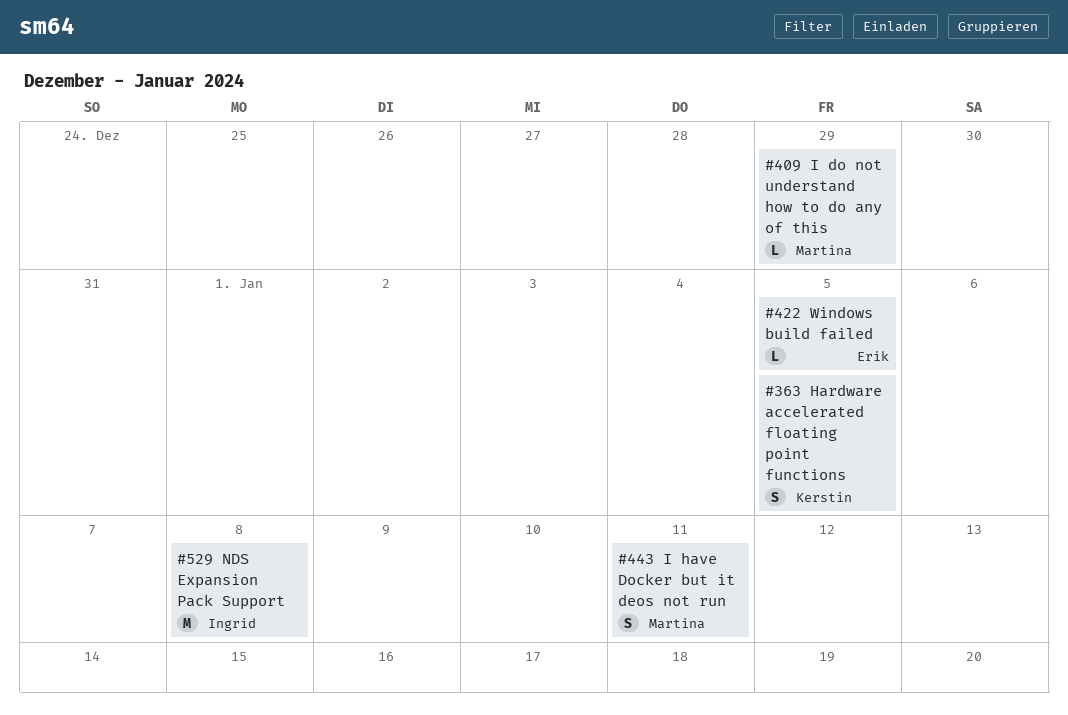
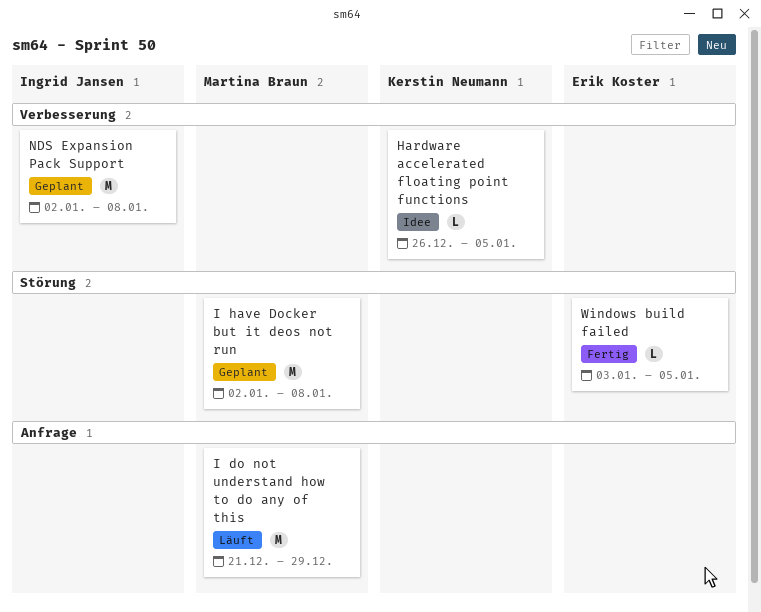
Hardware accelerated floating point functions, estimate: S -> L
I do not understand how to do any of this, estimate: L -> M
I have Docker but it deos not run, estimate: S -> M
I have Docker but it deos not run, due: Jan 11 -> Jan 8

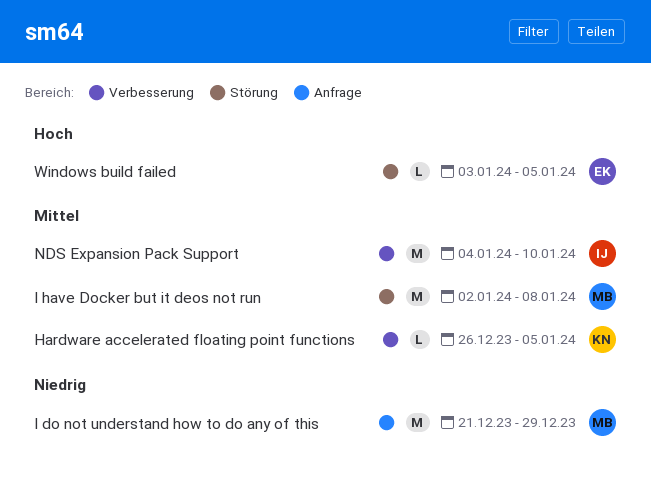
NDS Expansion Pack Support, start: Jan 2 -> Jan 4
NDS Expansion Pack Support, due: Jan 8 -> Jan 10

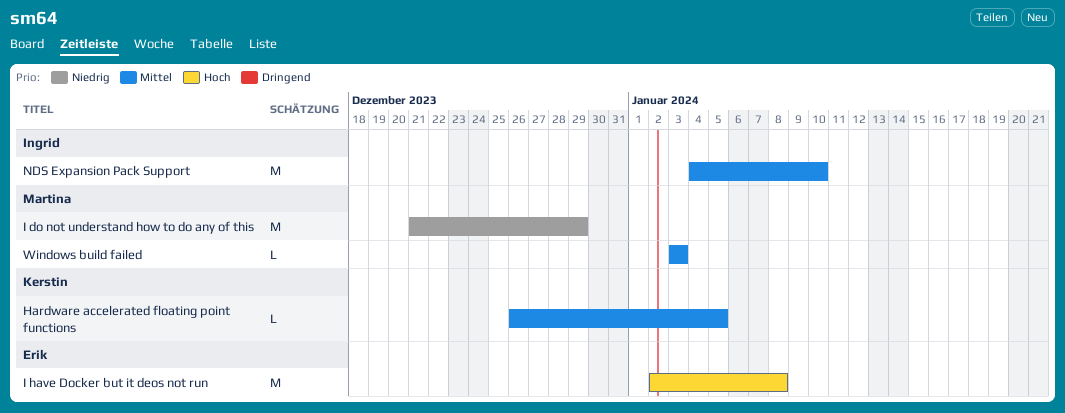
I have Docker but it deos not run, owner: Martina -> Erik
I have Docker but it deos not run, priority: Mittel -> Hoch
Windows build failed, owner: Erik -> Martina
Windows build failed, priority: Hoch -> Mittel
Windows build failed, due: Jan 5 -> Jan 3

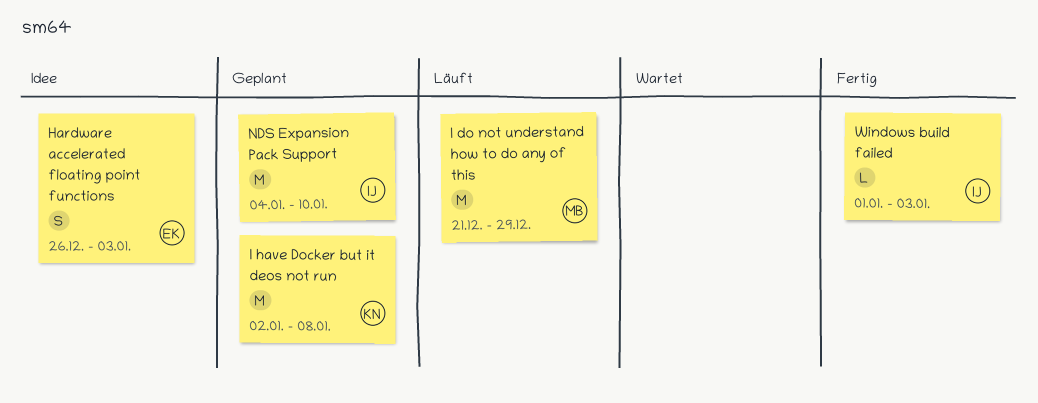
Hardware accelerated floating point functions, owner: Kerstin -> Erik
Hardware accelerated floating point functions, estimate: L -> S
Hardware accelerated floating point functions, due: Jan 5 -> Jan 3
I have Docker but it deos not run, owner: Erik -> Kerstin
Windows build failed, owner: Martina -> Ingrid
Windows build failed, start: Jan 3 -> Jan 1

